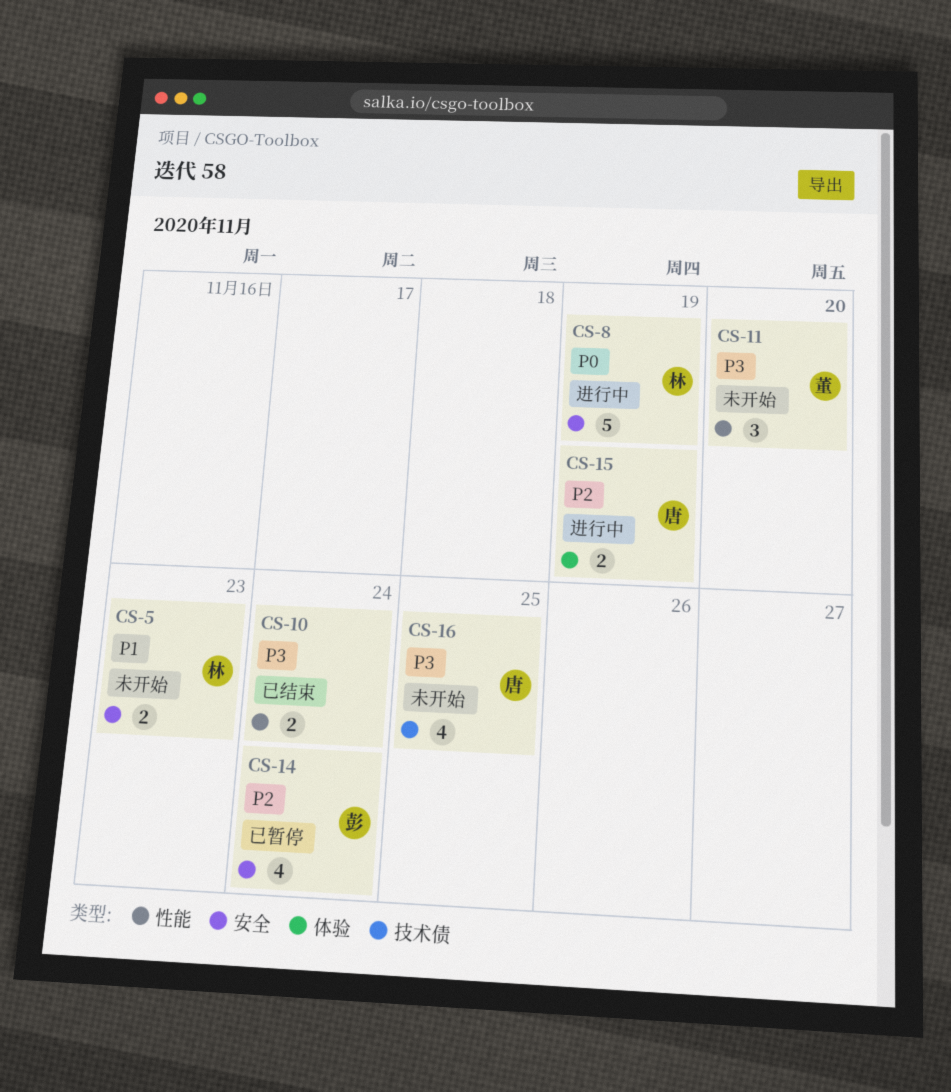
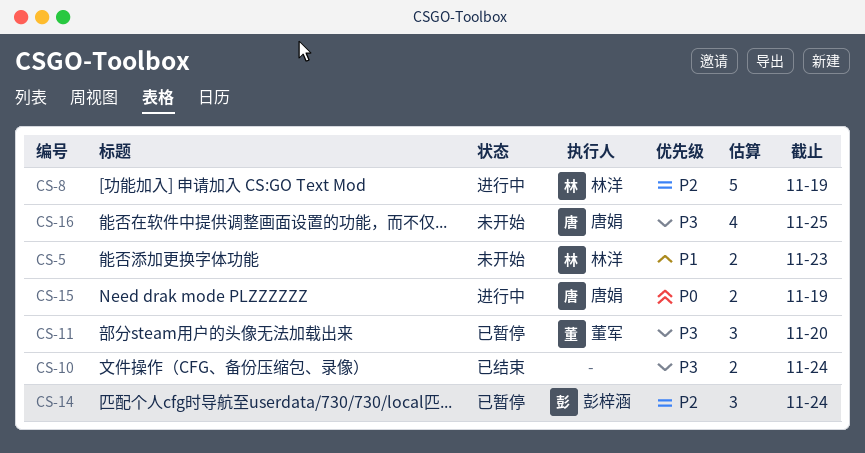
CS-8, priority: P0 -> P2
CS-11, status: 未开始 -> 已暂停
CS-14, estimate: 4 -> 3
CS-15, priority: P2 -> P0

